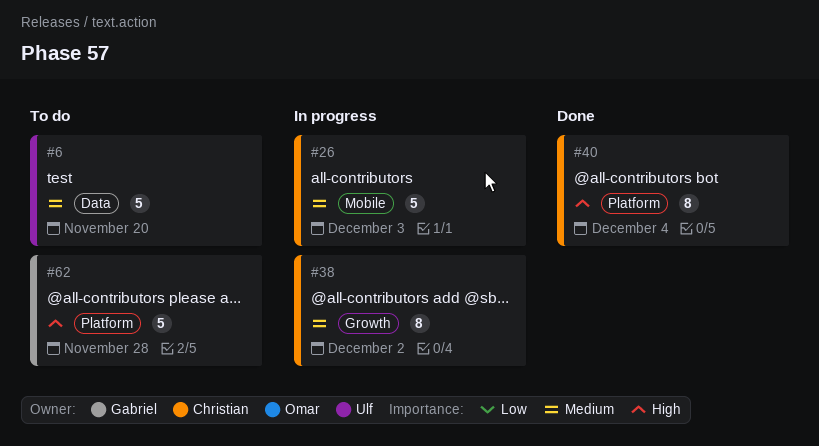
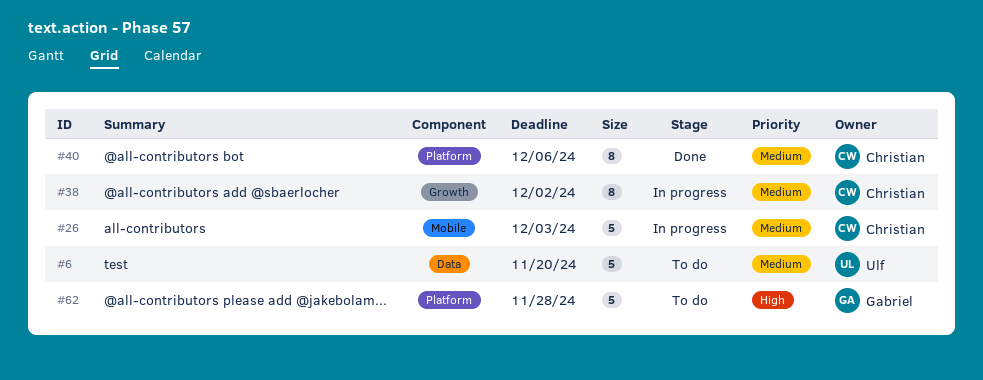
#40, priority: High -> Medium
#40, due: Dec 4 -> Dec 6

